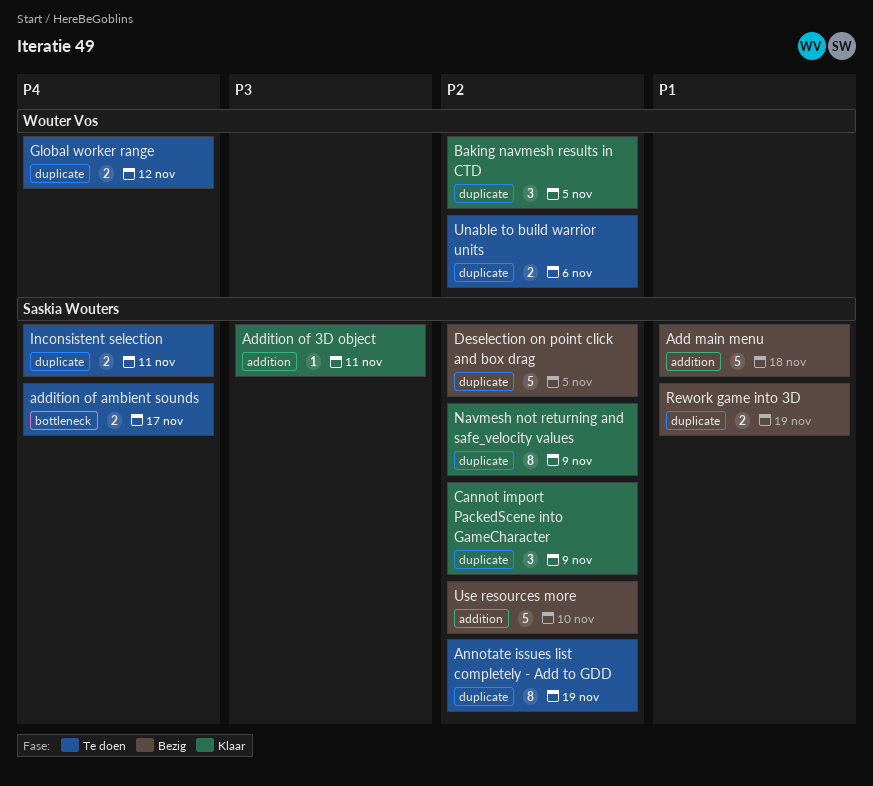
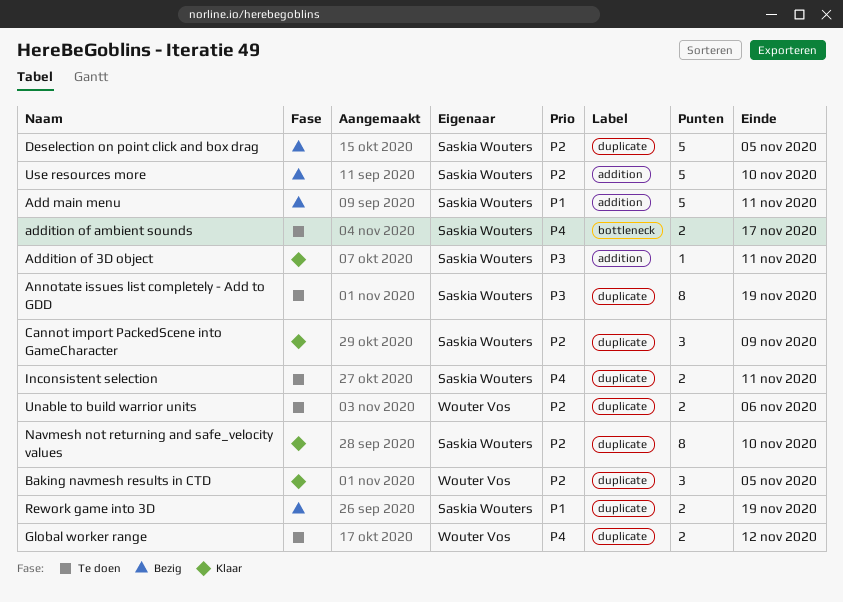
Add main menu, due: Nov 18 -> Nov 11
Annotate issues list completely - Add to GDD, priority: P2 -> P3
Navmesh not returning and safe_velocity values, due: Nov 9 -> Nov 10

